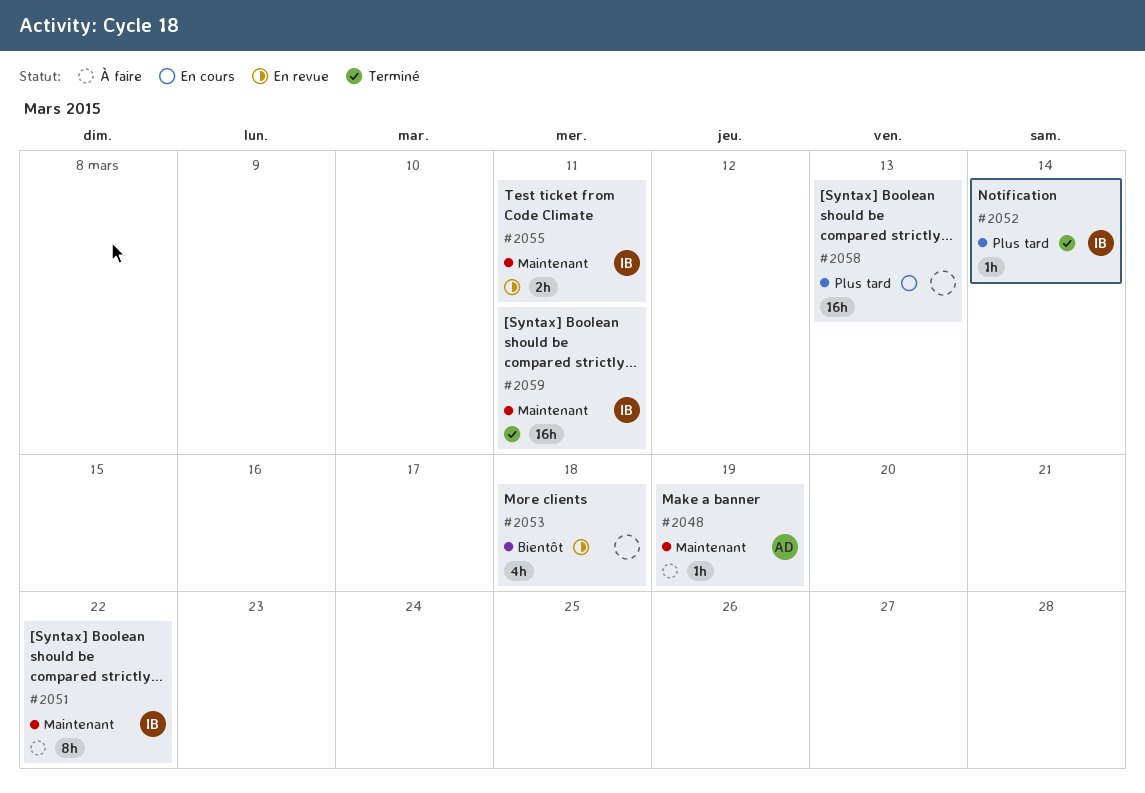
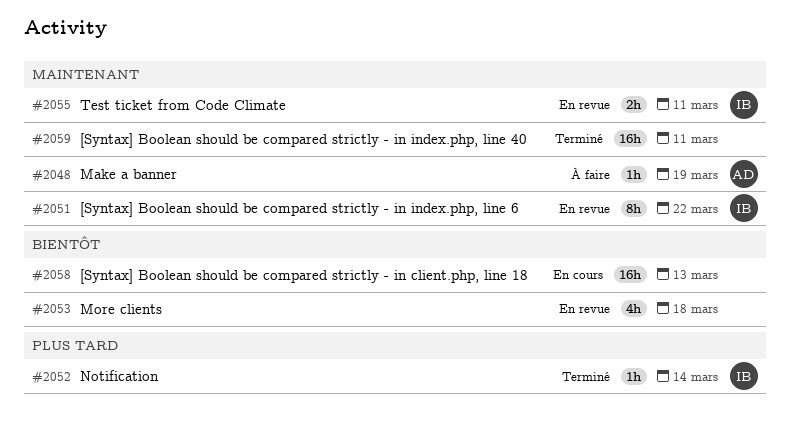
#2051, status: À faire -> En revue
#2058, priority: Plus tard -> Bientôt
#2059, owner: IB -> none

